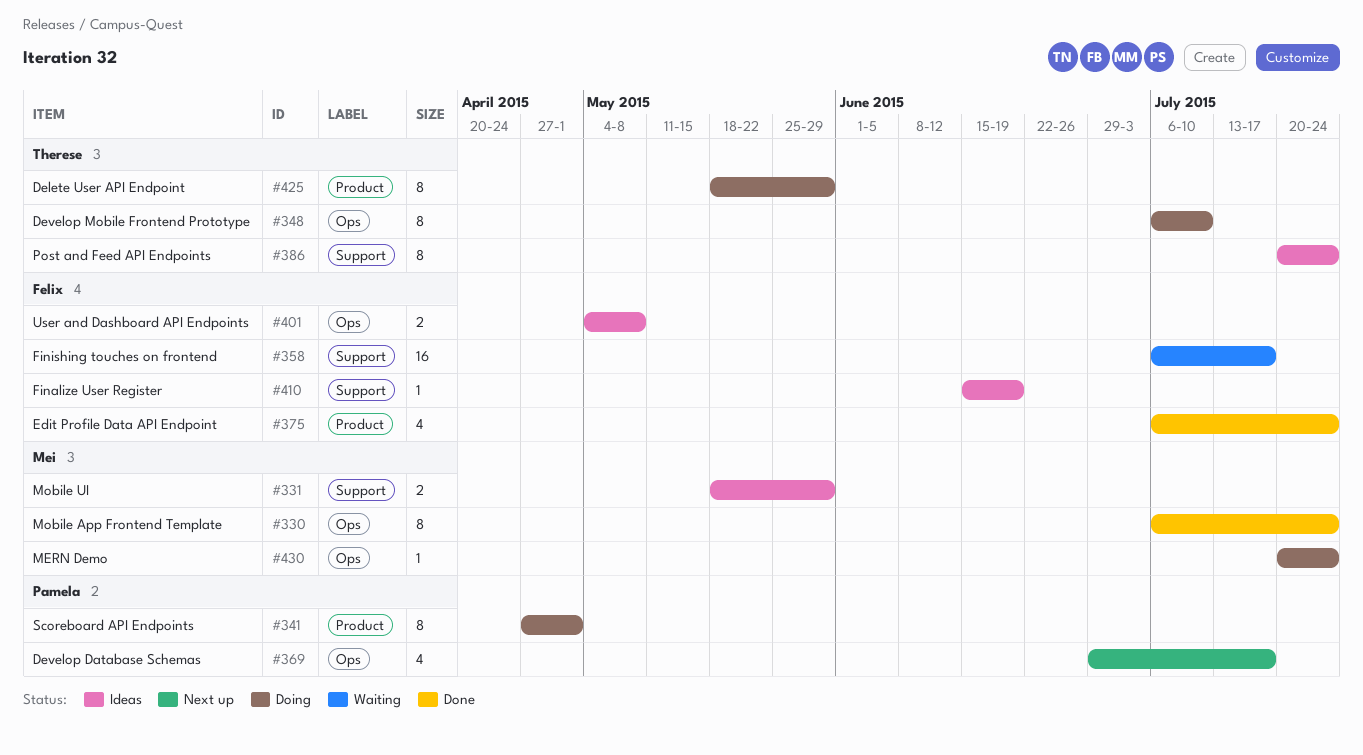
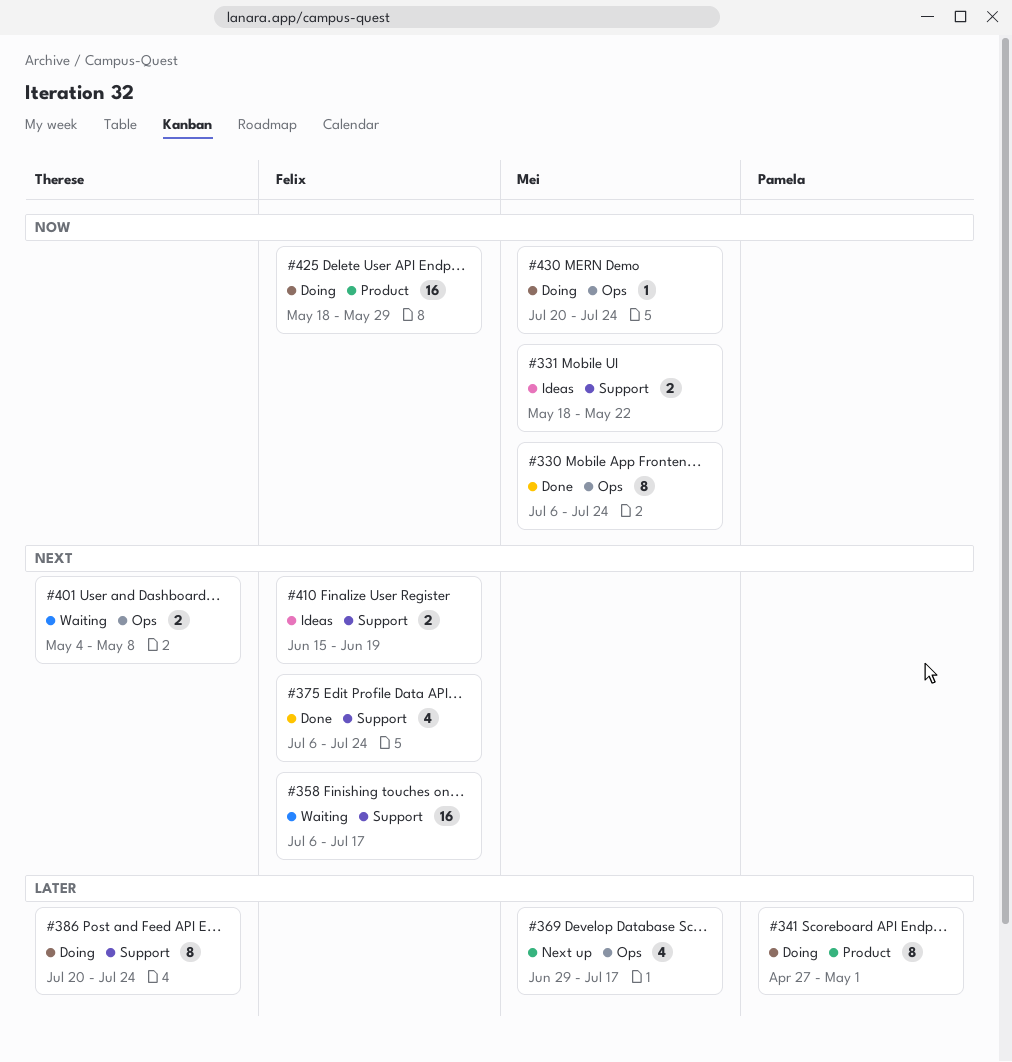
#331, due: May 29 -> May 22
#348: present -> none
#369, owner: Pamela -> Mei
#375, label: Product -> Support
#386, status: Ideas -> Doing
#401, status: Ideas -> Waiting
#401, owner: Felix -> Therese
#410, estimate: 1 -> 2
#425, owner: Therese -> Felix
#425, estimate: 8 -> 16

